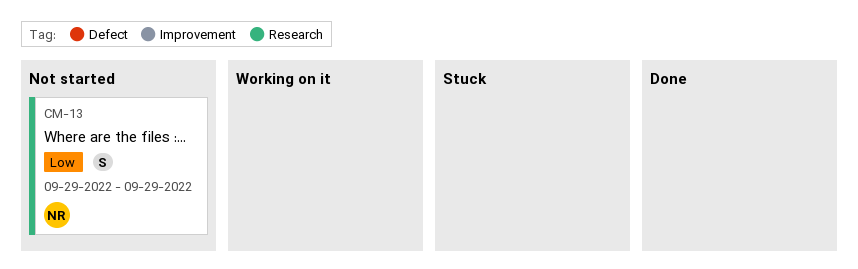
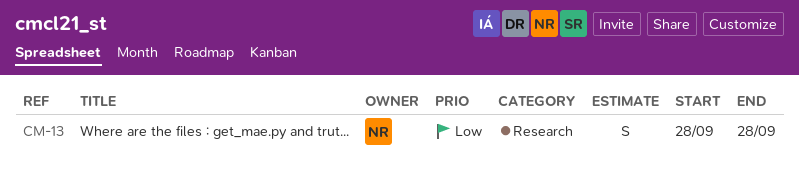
CM-13, start: Sep 29 -> Sep 28
CM-13, due: Sep 29 -> Sep 28

